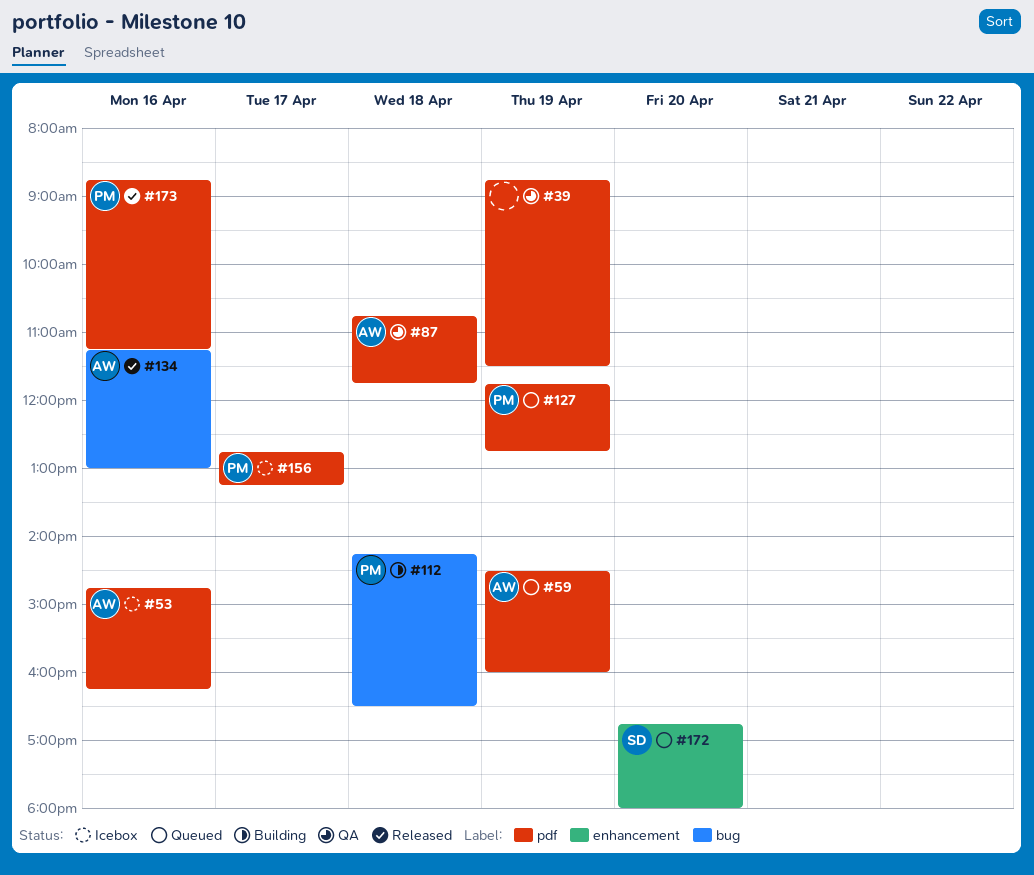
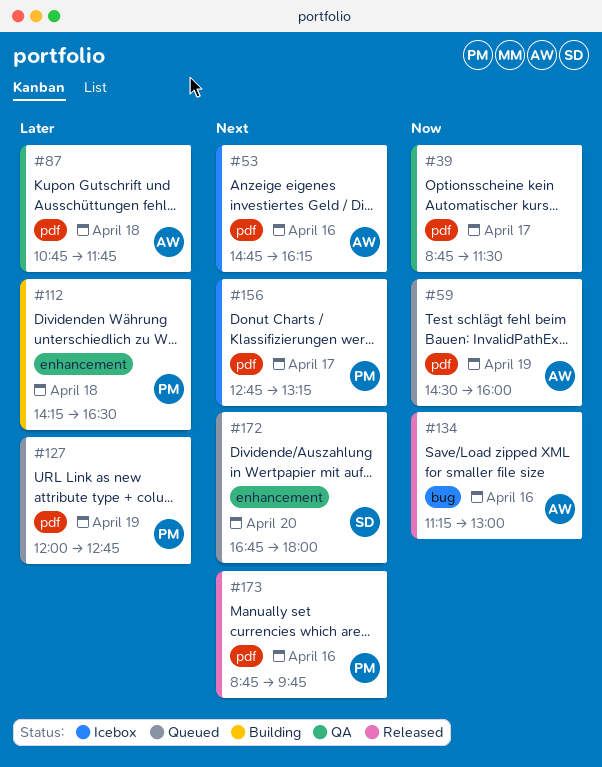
#39, day: Apr 19 -> Apr 17
#112, label: bug -> enhancement
#127, begins: 11:45 -> 12:00
#173, ends: 11:15 -> 09:45

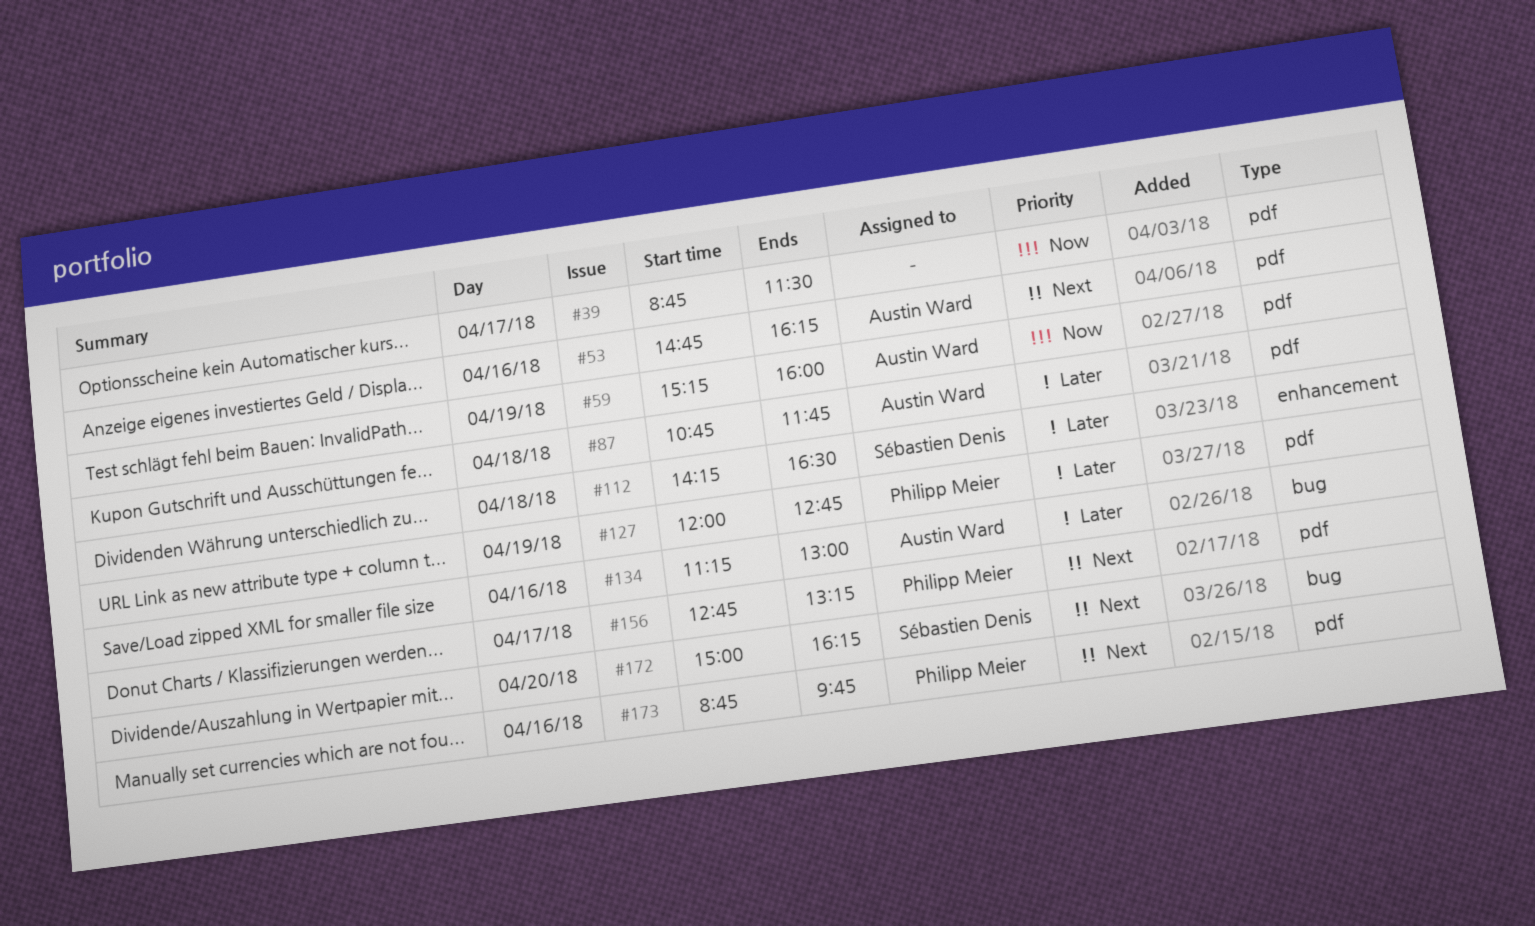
#59, begins: 14:30 -> 15:15
#112, owner: Philipp Meier -> Sébastien Denis
#134, priority: Now -> Later
#172, label: enhancement -> bug
#172, begins: 16:45 -> 15:00
#172, ends: 18:00 -> 16:15

